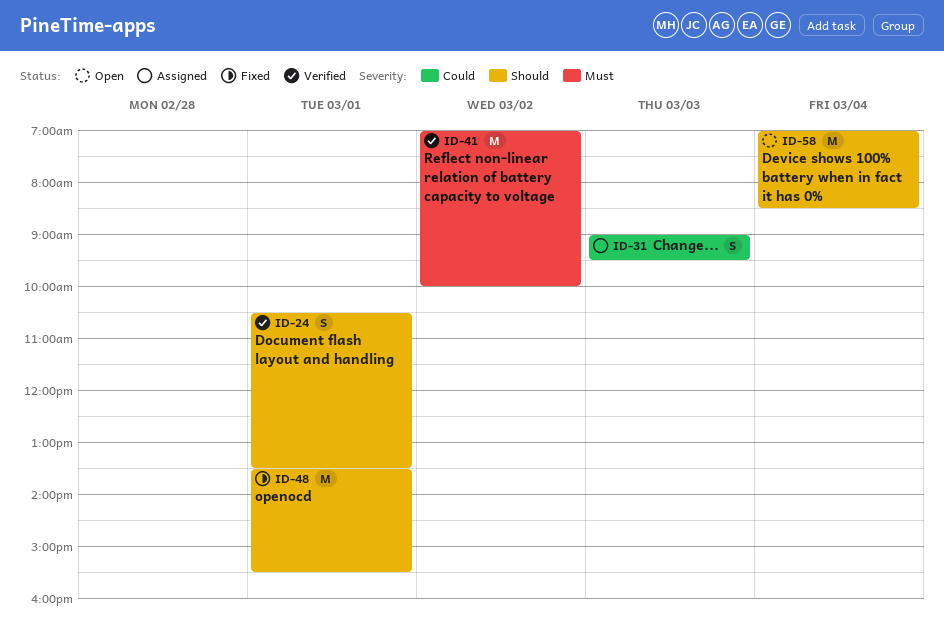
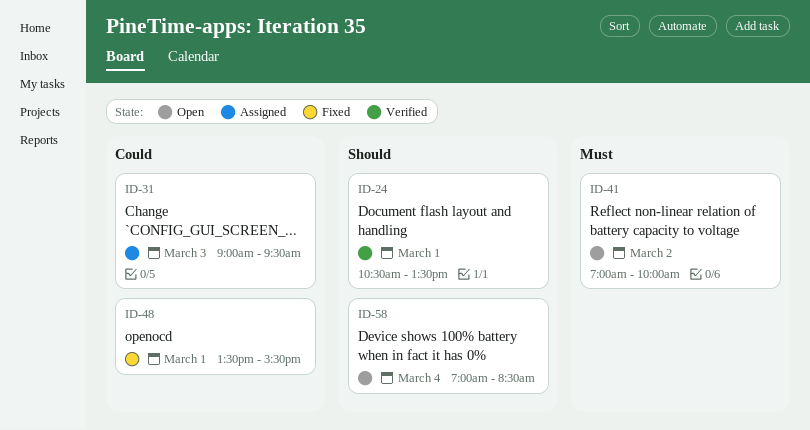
ID-41, status: Verified -> Open
ID-48, priority: Should -> Could

